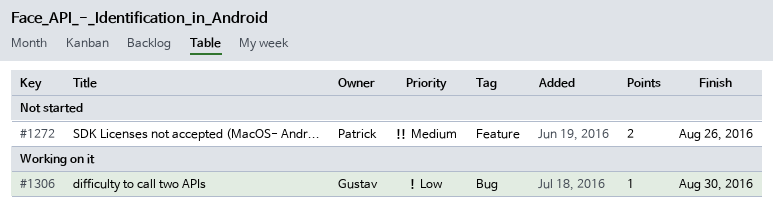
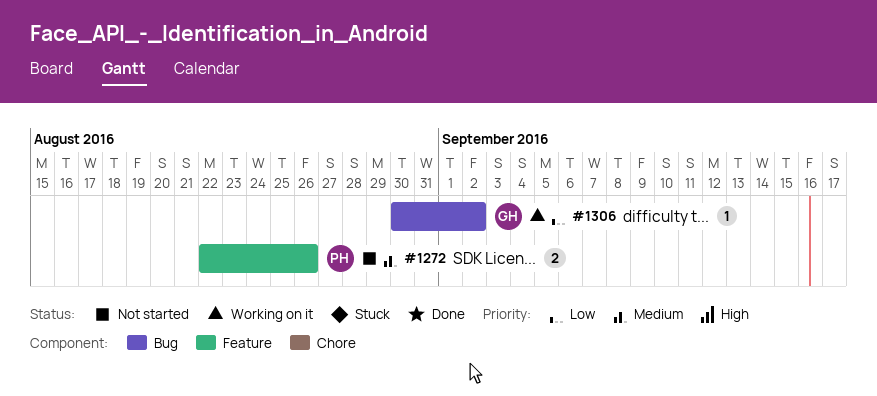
#1306, due: Aug 30 -> Sep 2

